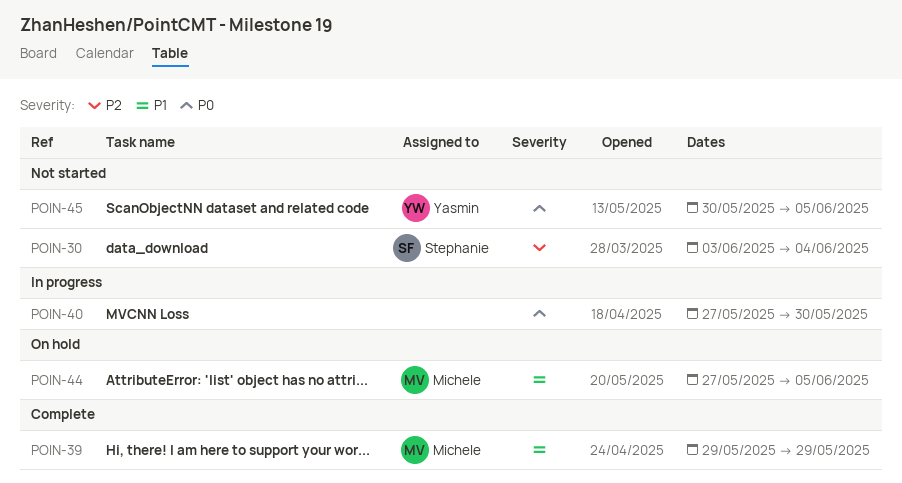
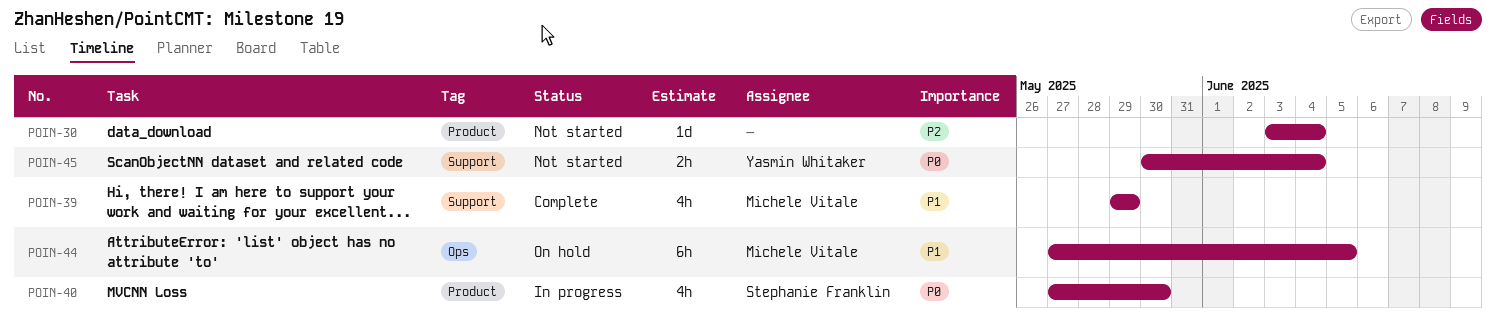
POIN-30, owner: Stephanie Franklin -> none
POIN-40, owner: none -> Stephanie Franklin
POIN-45, due: Jun 5 -> Jun 4

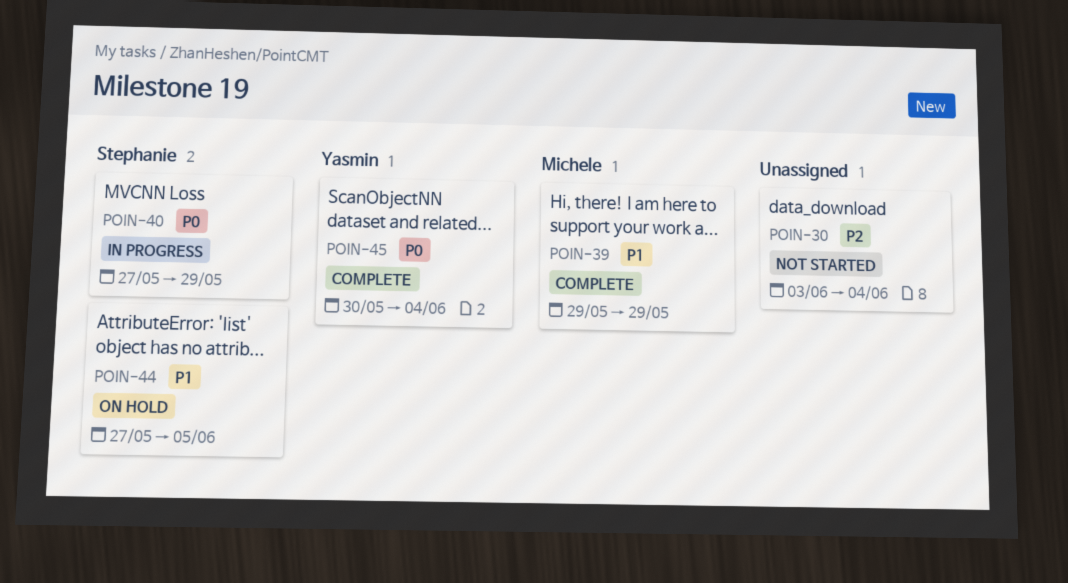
POIN-40, due: May 30 -> May 29
POIN-44, owner: Michele Vitale -> Stephanie Franklin
POIN-45, status: Not started -> Complete

